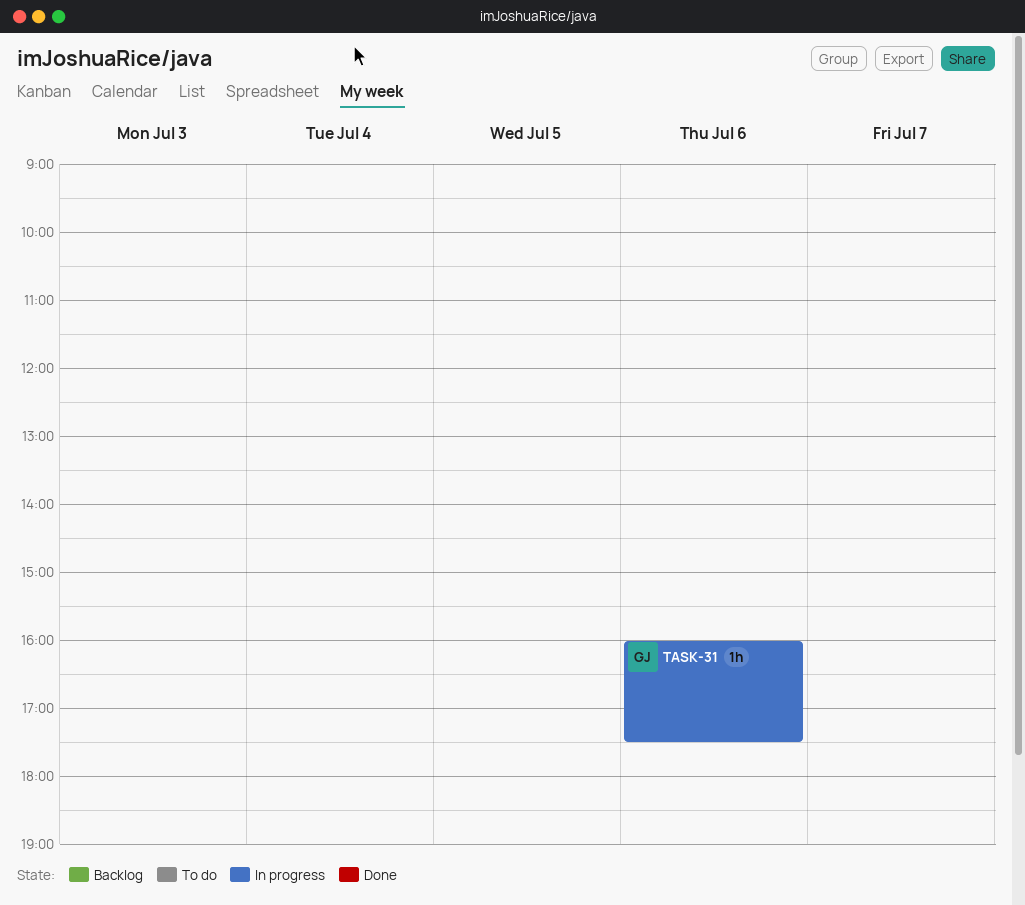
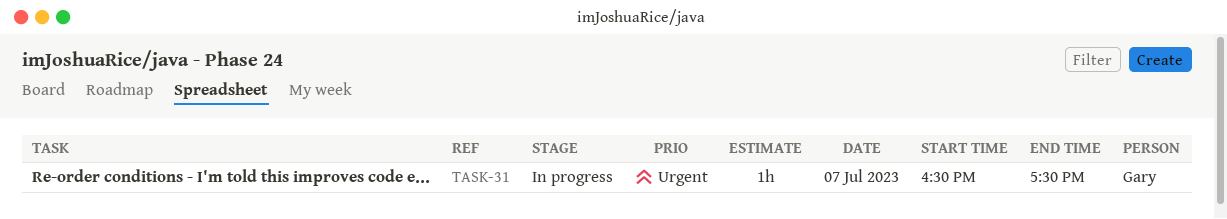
TASK-31, day: Jul 6 -> Jul 7
TASK-31, begins: 16:00 -> 16:30

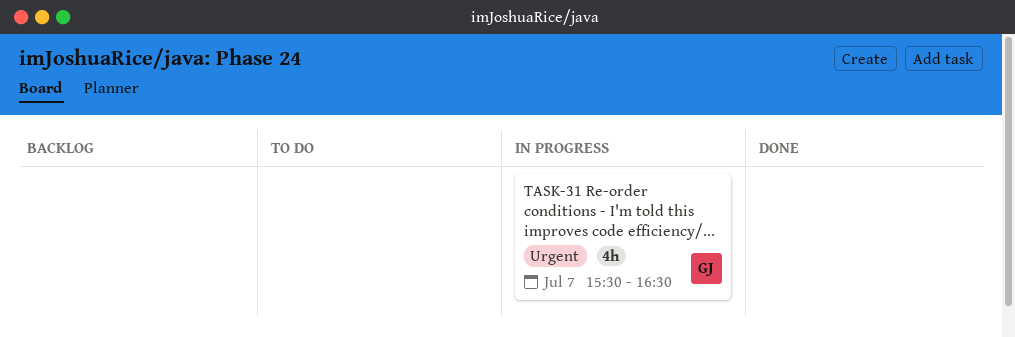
TASK-31, estimate: 1h -> 4h
TASK-31, begins: 16:30 -> 15:30
TASK-31, ends: 17:30 -> 16:30

